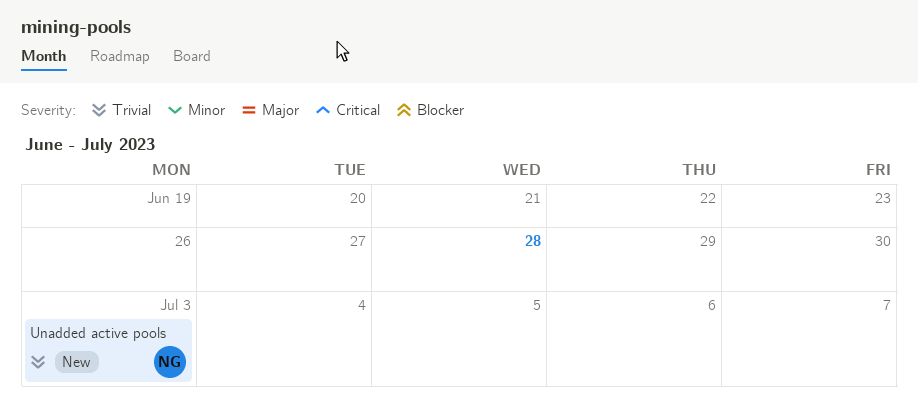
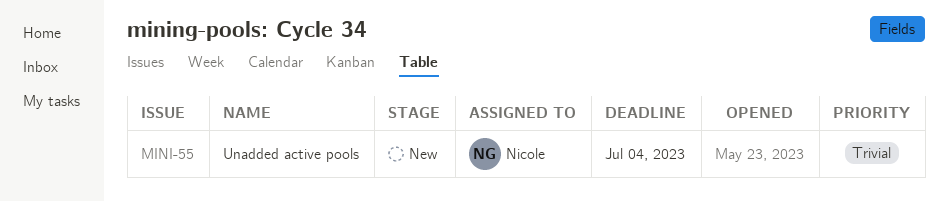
Unadded active pools, due: Jul 3 -> Jul 4

